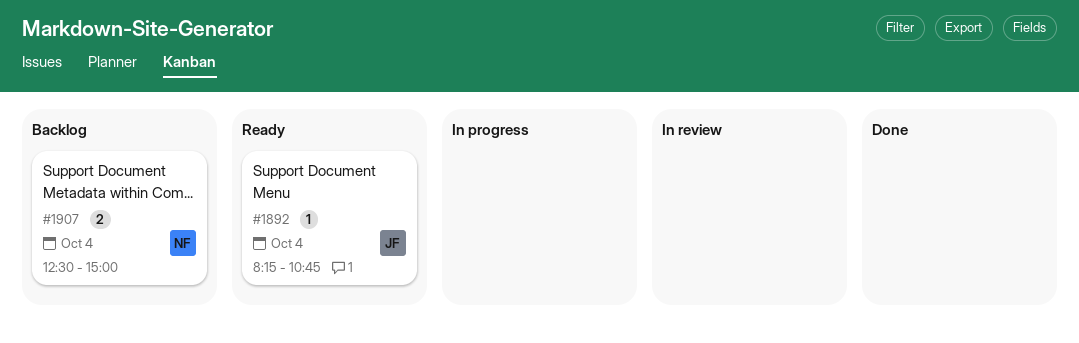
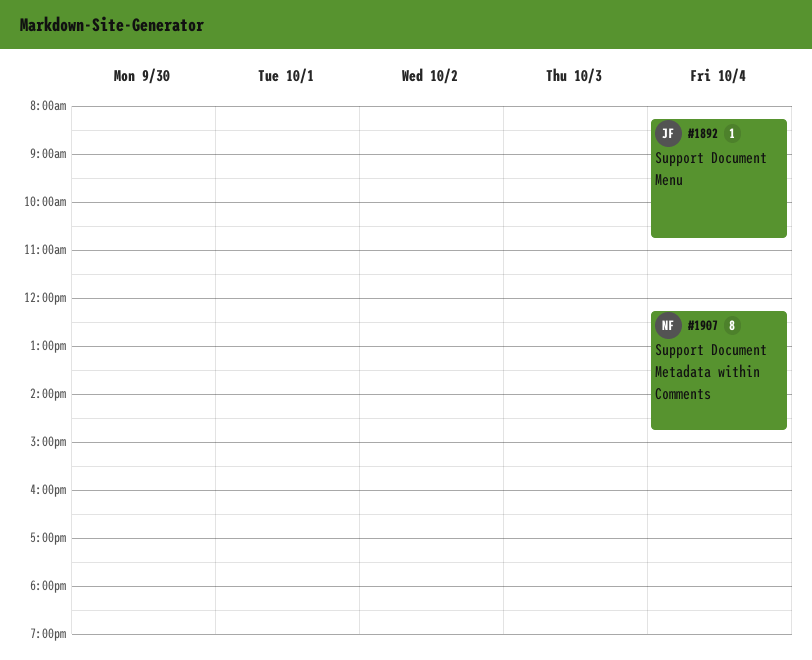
#1907, estimate: 2 -> 8
#1907, begins: 12:30 -> 12:15
#1907, ends: 15:00 -> 14:45

